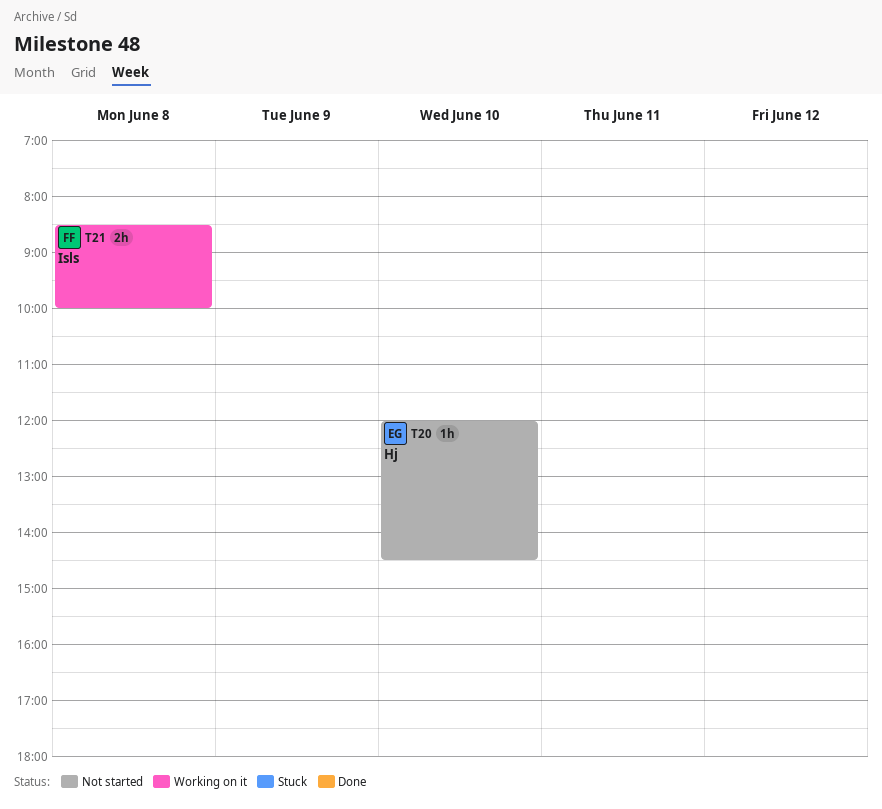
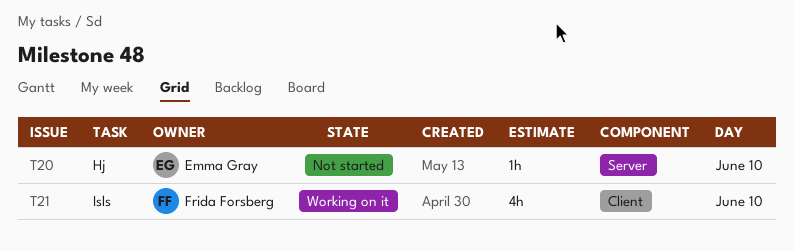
T21, estimate: 2h -> 4h
T21, day: Jun 8 -> Jun 10

